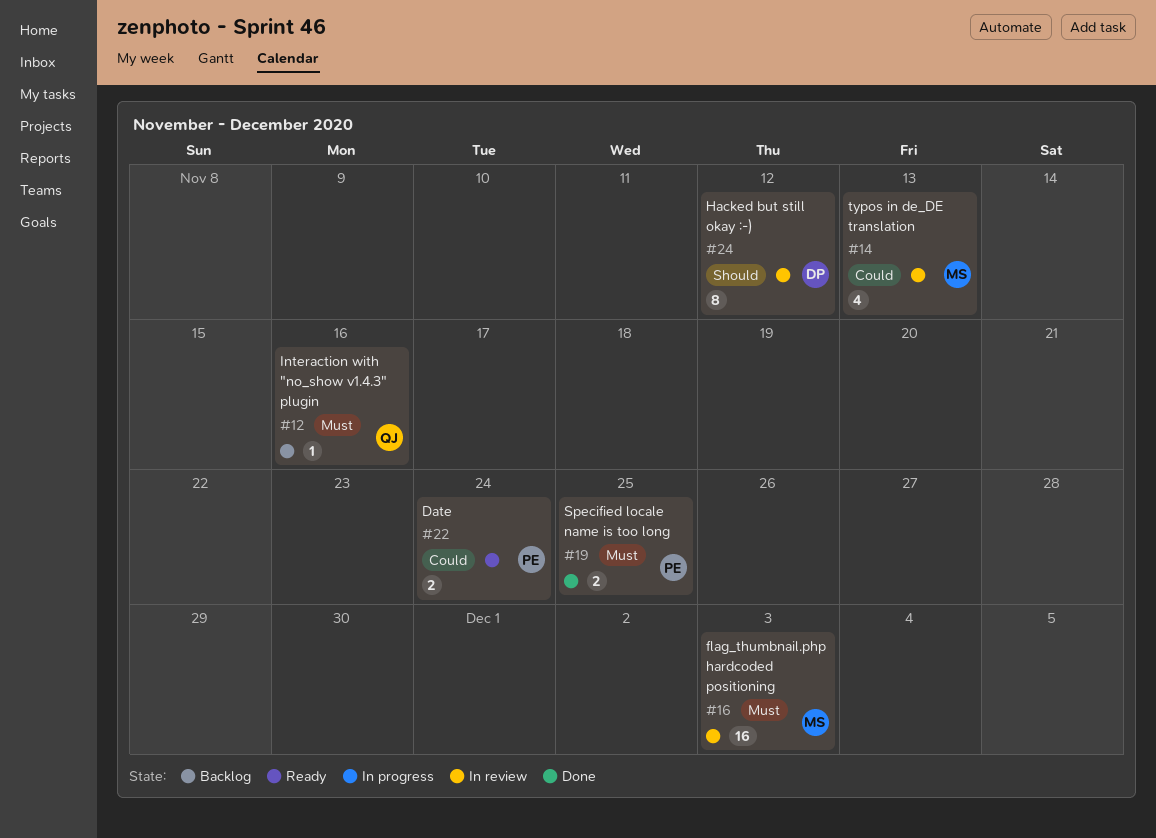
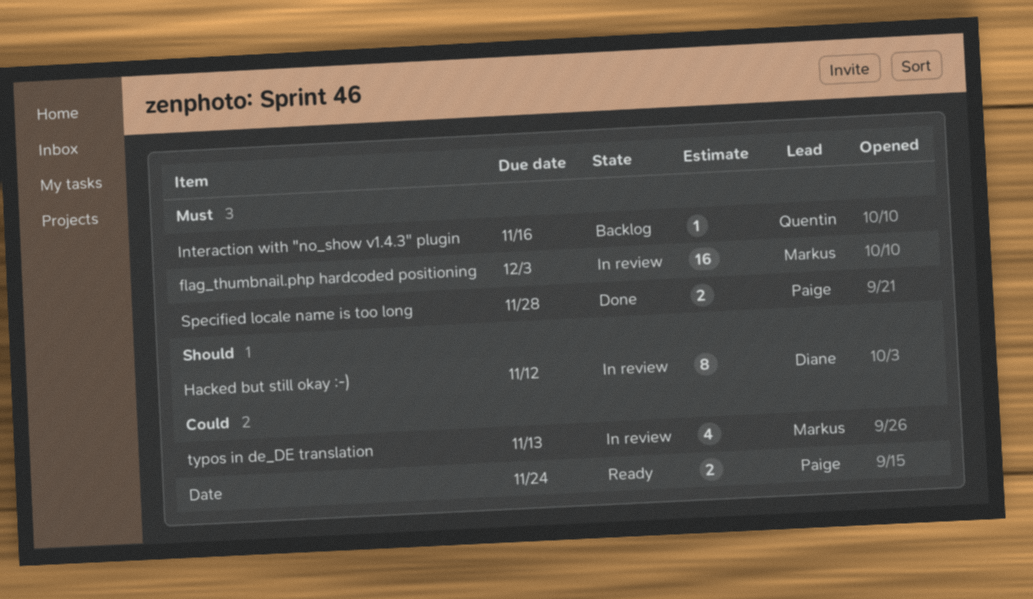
Specified locale name is too long, due: Nov 25 -> Nov 28

